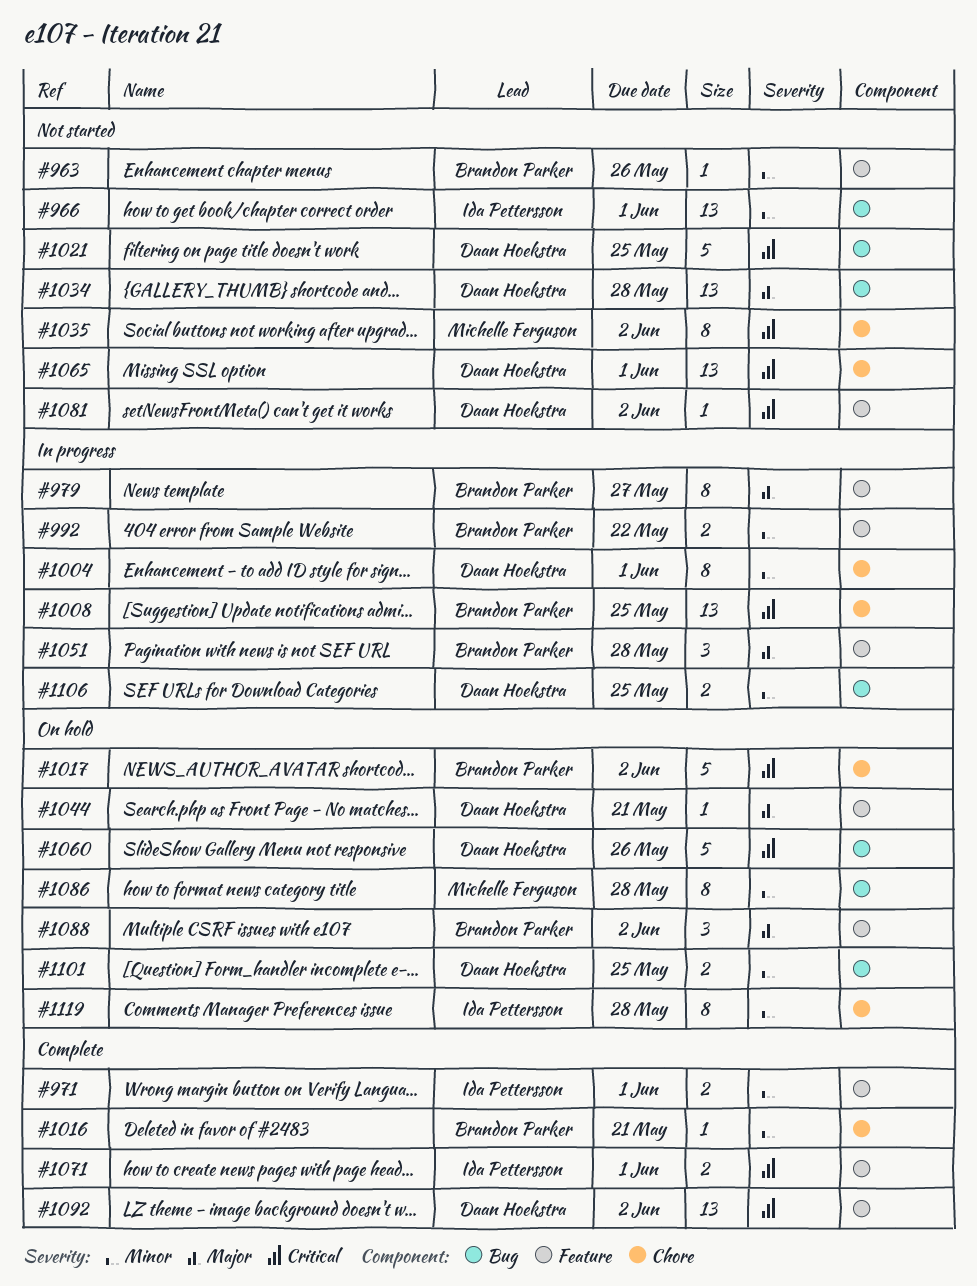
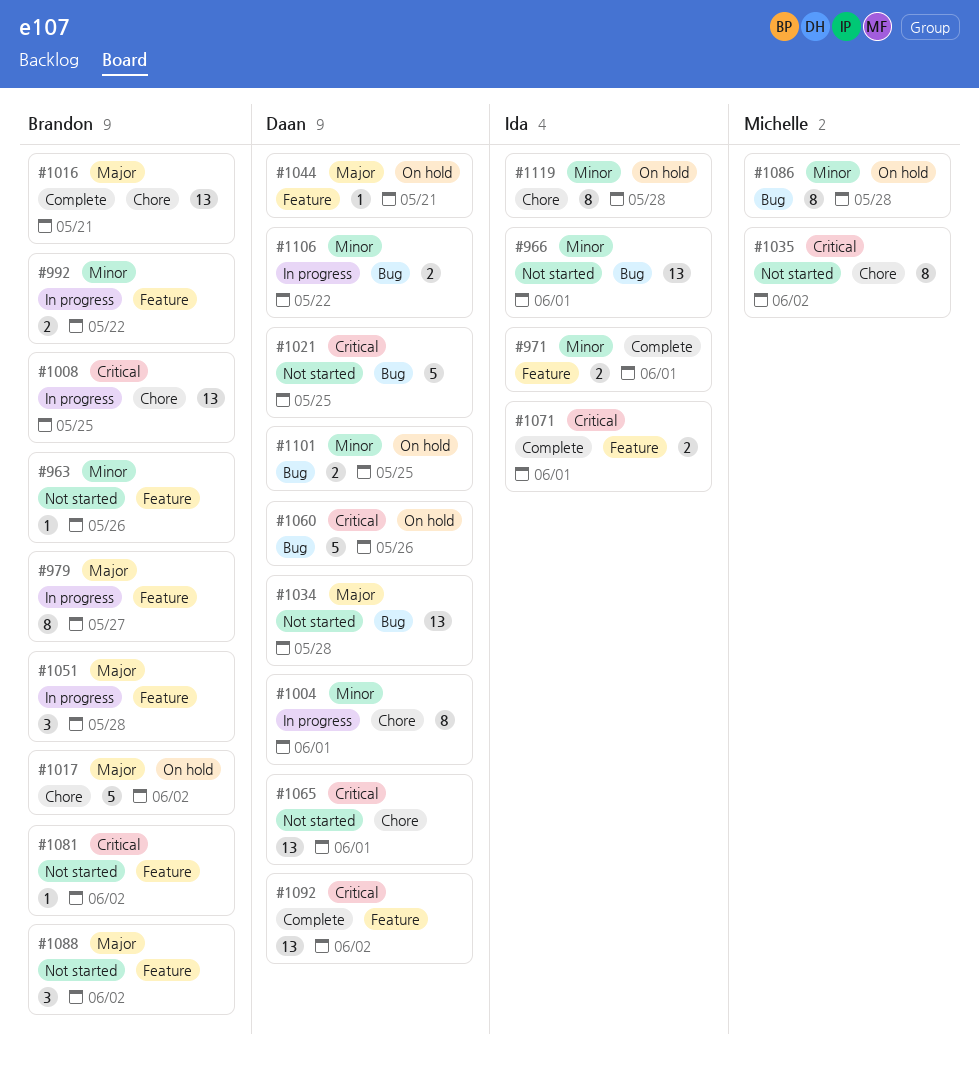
#1016, priority: Minor -> Major
#1016, estimate: 1 -> 13
#1017, priority: Critical -> Major
#1081, owner: Daan Hoekstra -> Brandon Parker
#1088, status: On hold -> Not started
#1106, due: May 25 -> May 22

